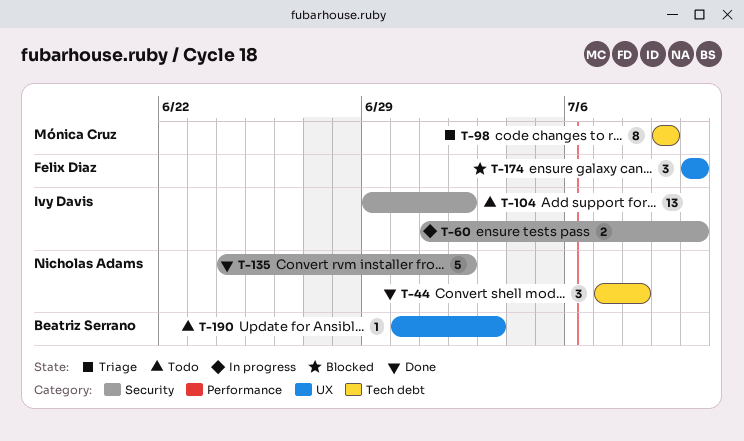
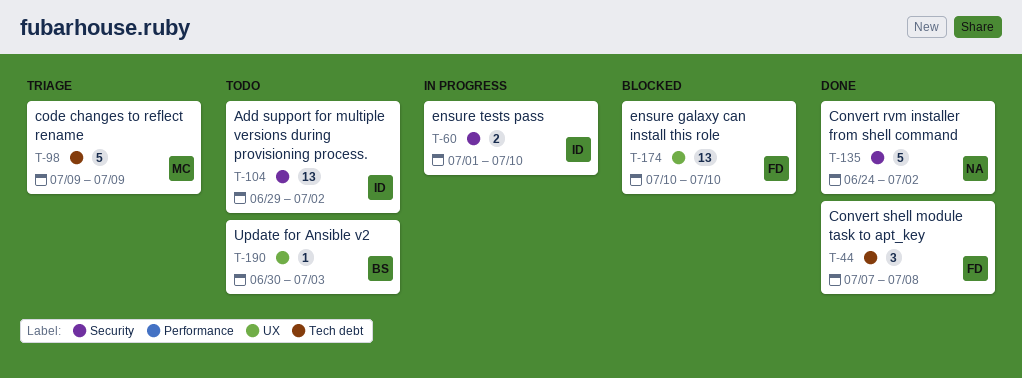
T-44, owner: Nicholas Adams -> Felix Diaz
T-98, estimate: 8 -> 5
T-174, estimate: 3 -> 13

